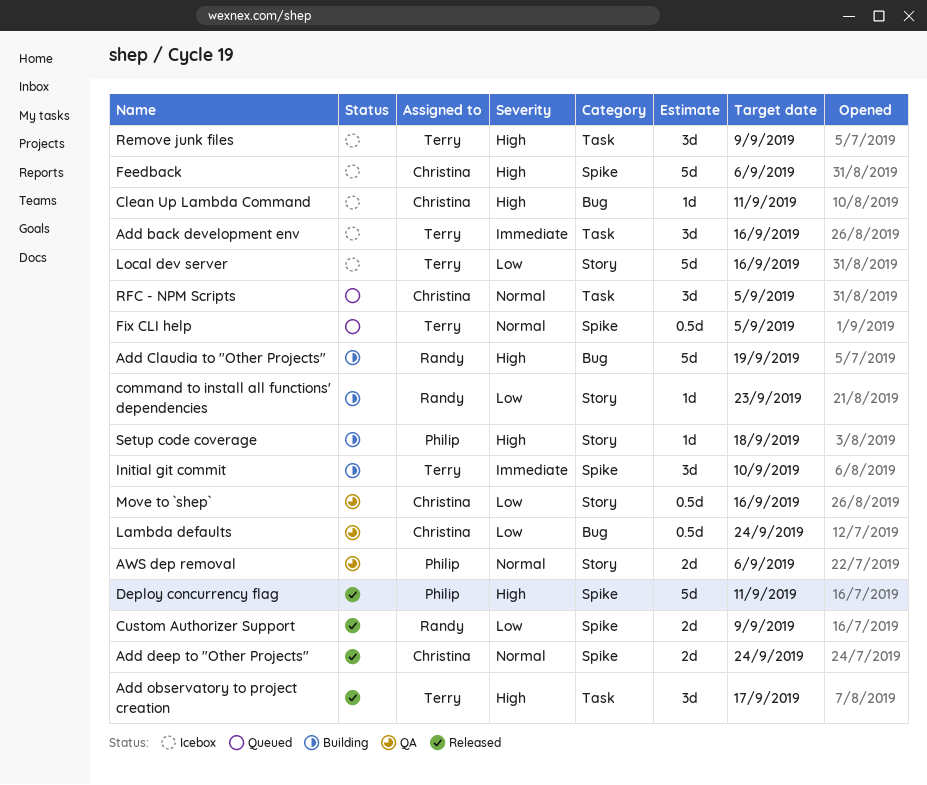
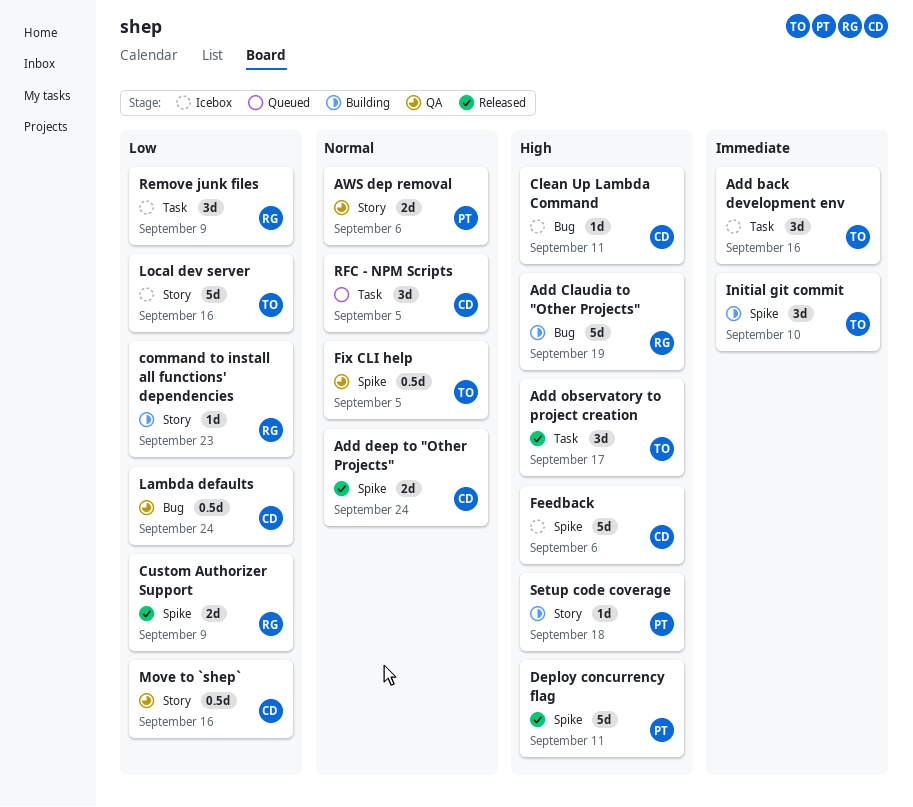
Fix CLI help, status: Queued -> QA
Remove junk files, owner: Terry -> Randy
Remove junk files, priority: High -> Low

